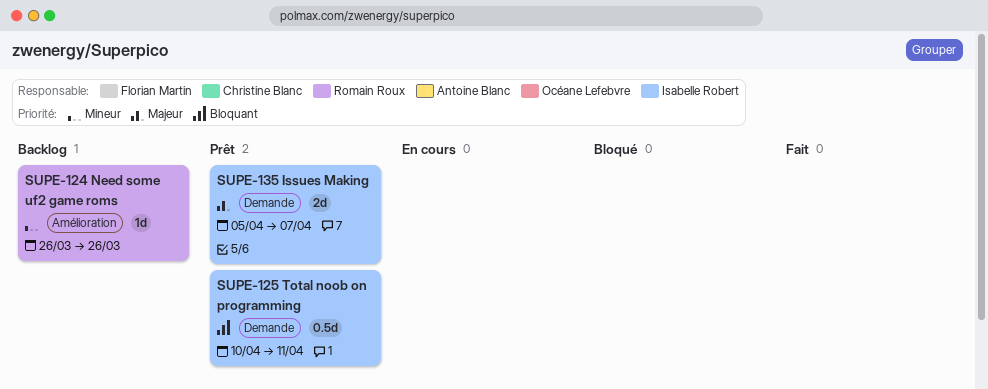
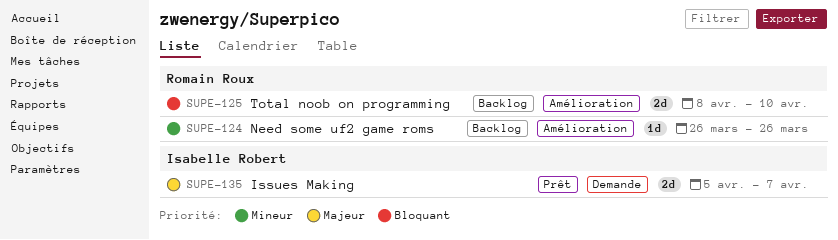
SUPE-125, status: Prêt -> Backlog
SUPE-125, owner: Isabelle Robert -> Romain Roux
SUPE-125, label: Demande -> Amélioration
SUPE-125, estimate: 0.5d -> 2d
SUPE-125, start: Apr 10 -> Apr 8
SUPE-125, due: Apr 11 -> Apr 10

